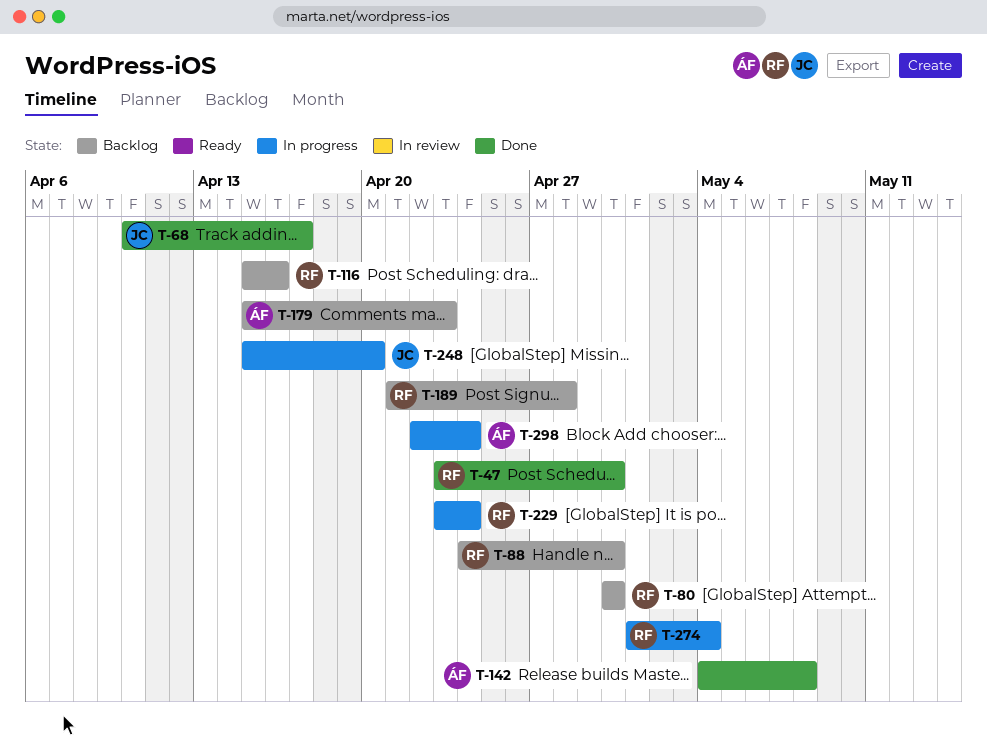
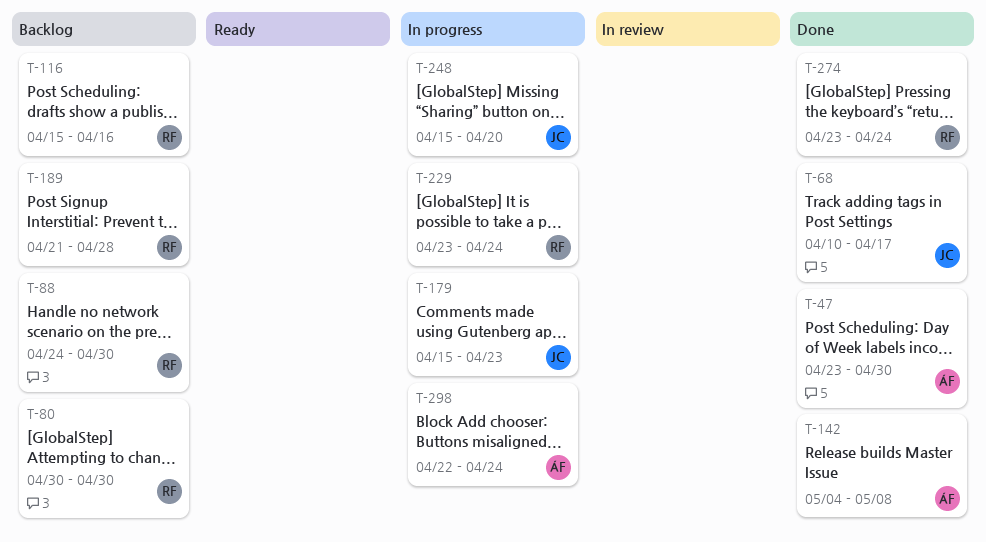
T-47, owner: RF -> ÁF
T-179, status: Backlog -> In progress
T-179, owner: ÁF -> JC
T-274, status: In progress -> Done
T-274, start: May 1 -> Apr 23
T-274, due: May 4 -> Apr 24

